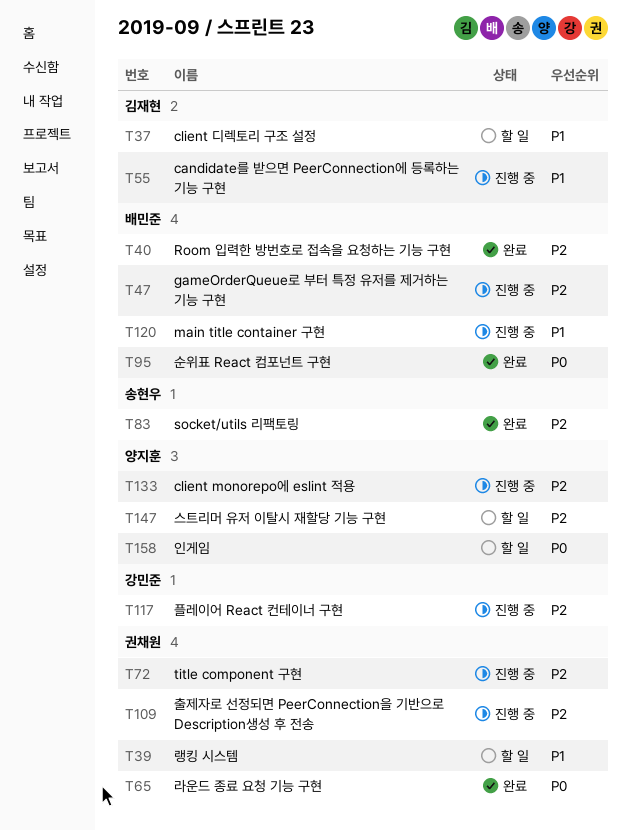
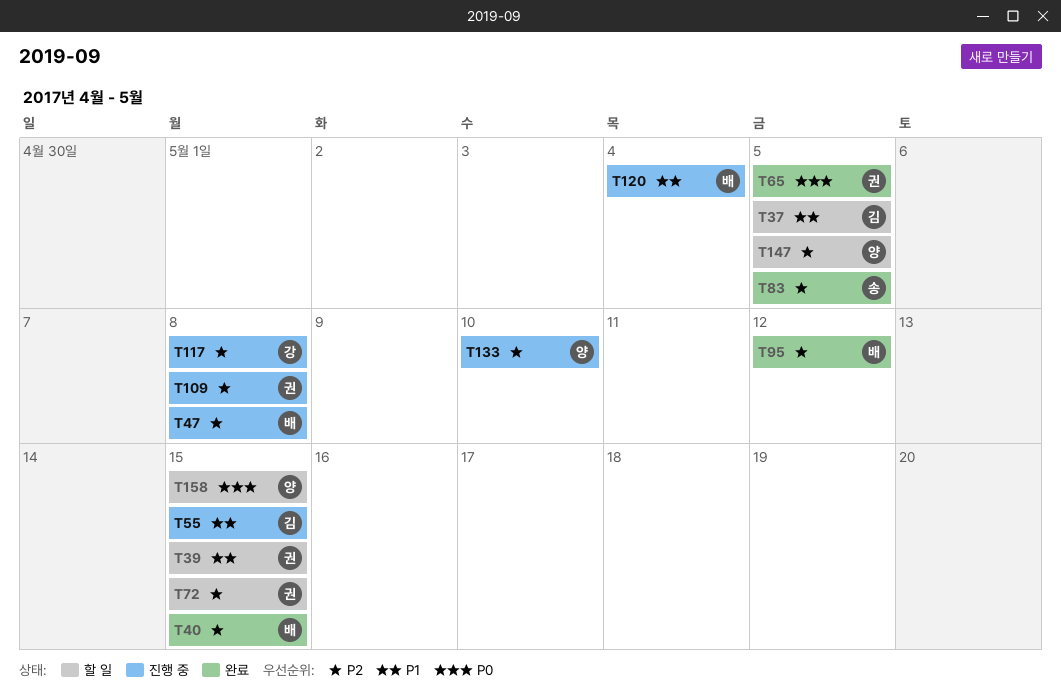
T72, status: 진행 중 -> 할 일
T95, priority: P0 -> P2

